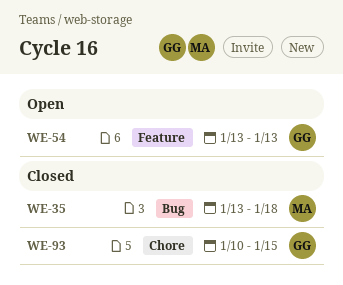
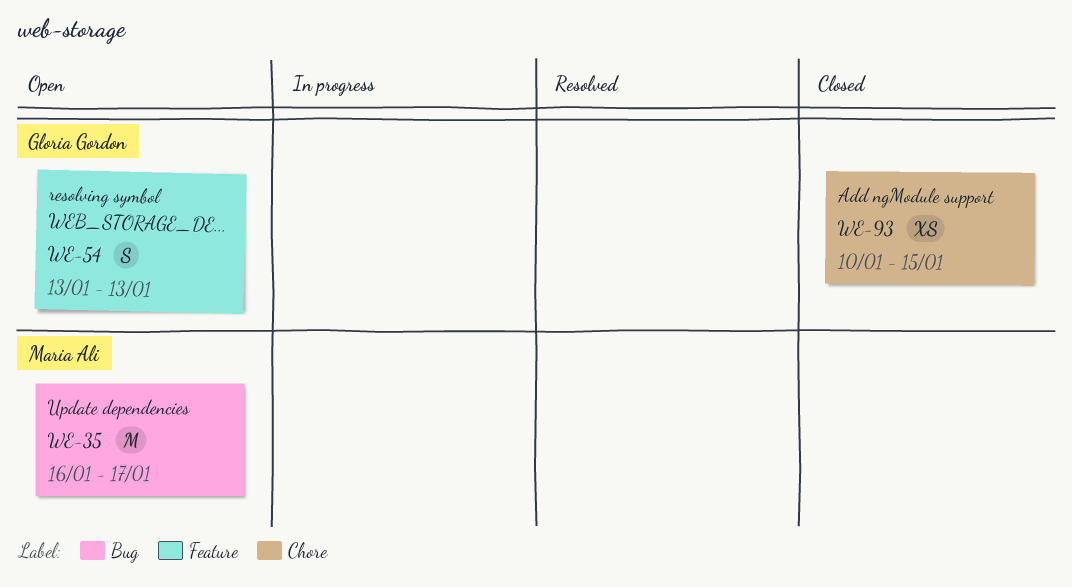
WE-35, status: Closed -> Open
WE-35, start: Jan 13 -> Jan 16
WE-35, due: Jan 18 -> Jan 17

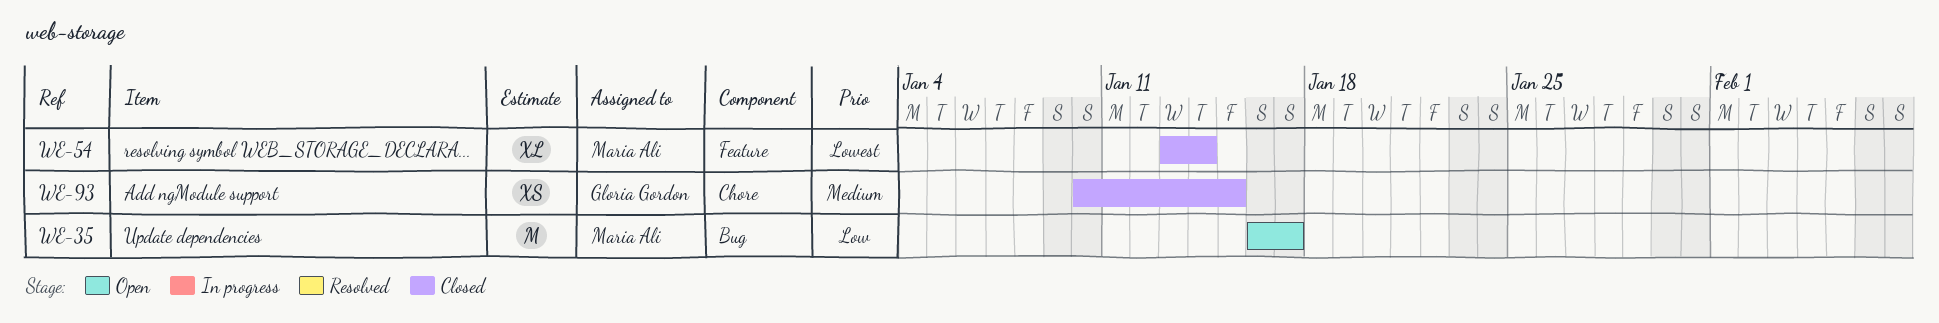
WE-54, status: Open -> Closed
WE-54, owner: Gloria Gordon -> Maria Ali
WE-54, estimate: S -> XL
WE-54, due: Jan 13 -> Jan 14

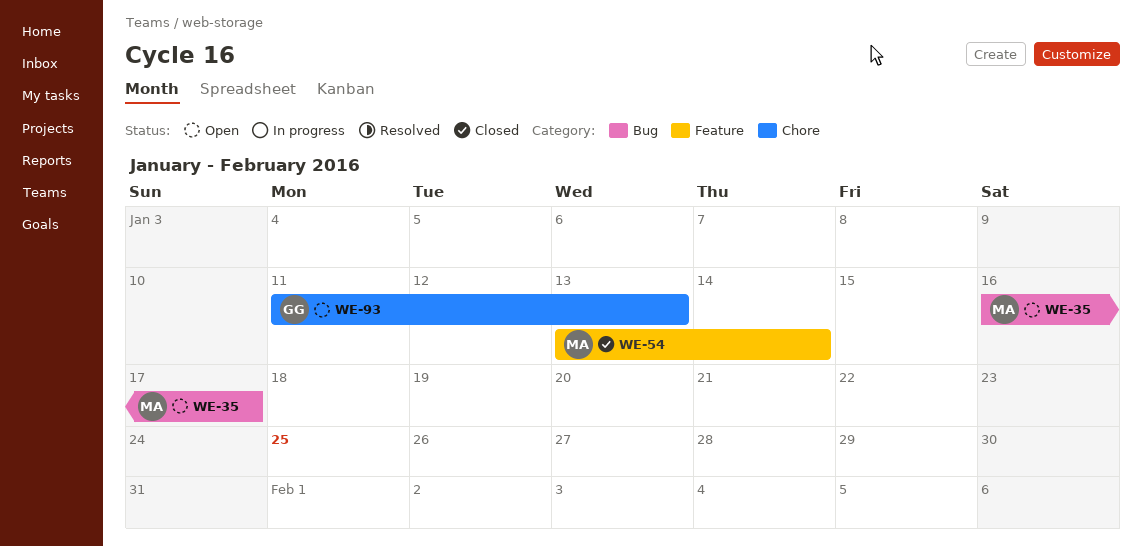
WE-93, status: Closed -> Open
WE-93, start: Jan 10 -> Jan 11
WE-93, due: Jan 15 -> Jan 13

